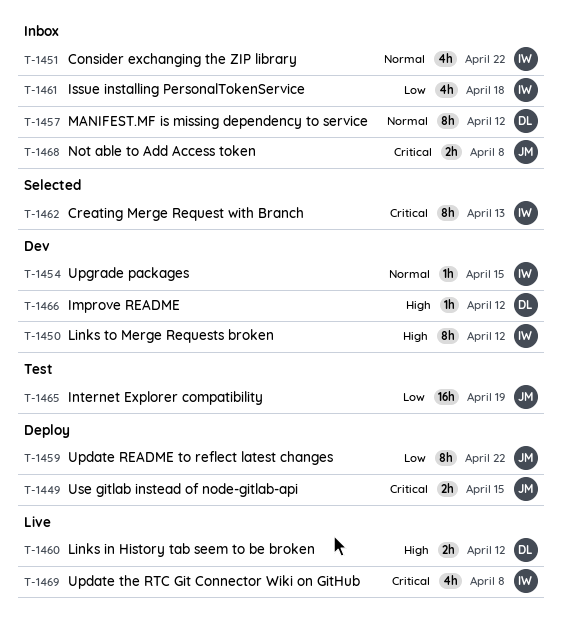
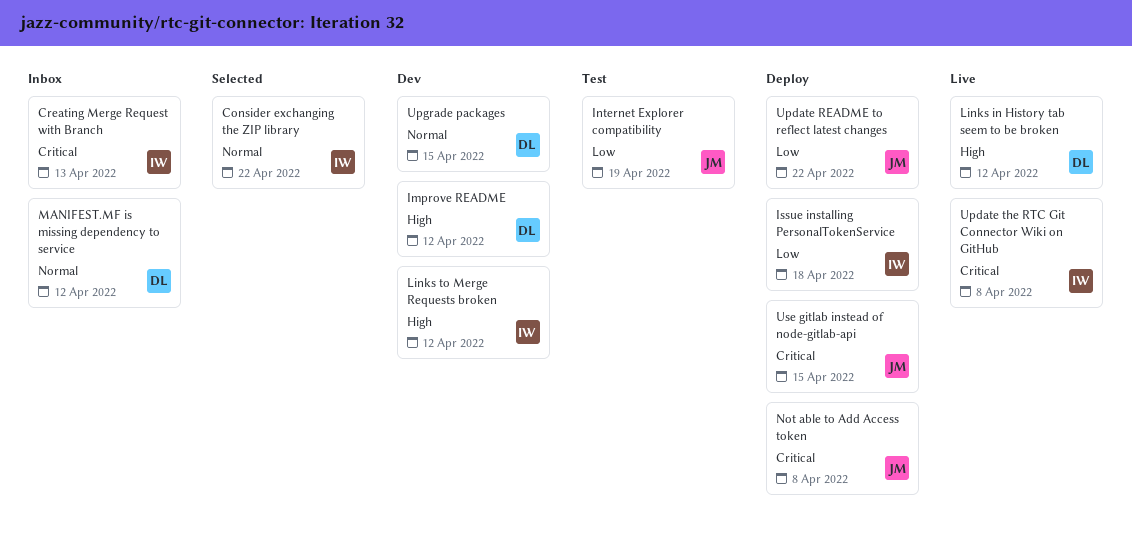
Consider exchanging the ZIP library, status: Inbox -> Selected
Creating Merge Request with Branch, status: Selected -> Inbox
Issue installing PersonalTokenService, status: Inbox -> Deploy
Not able to Add Access token, status: Inbox -> Deploy
Upgrade packages, owner: IW -> DL

